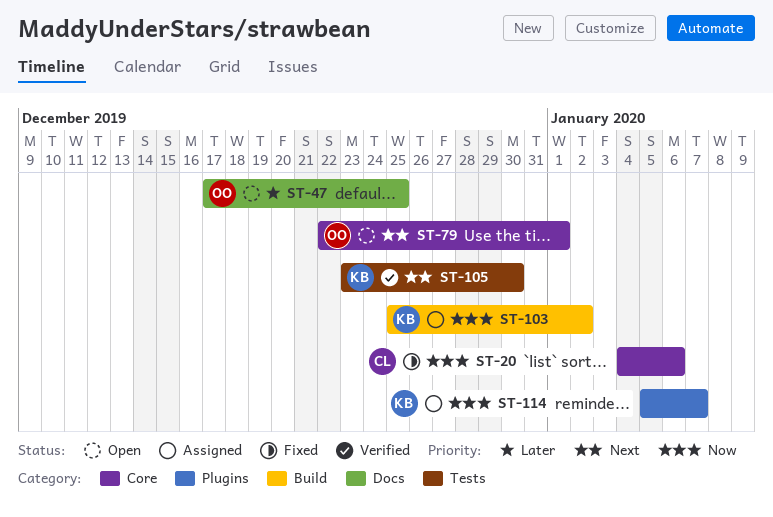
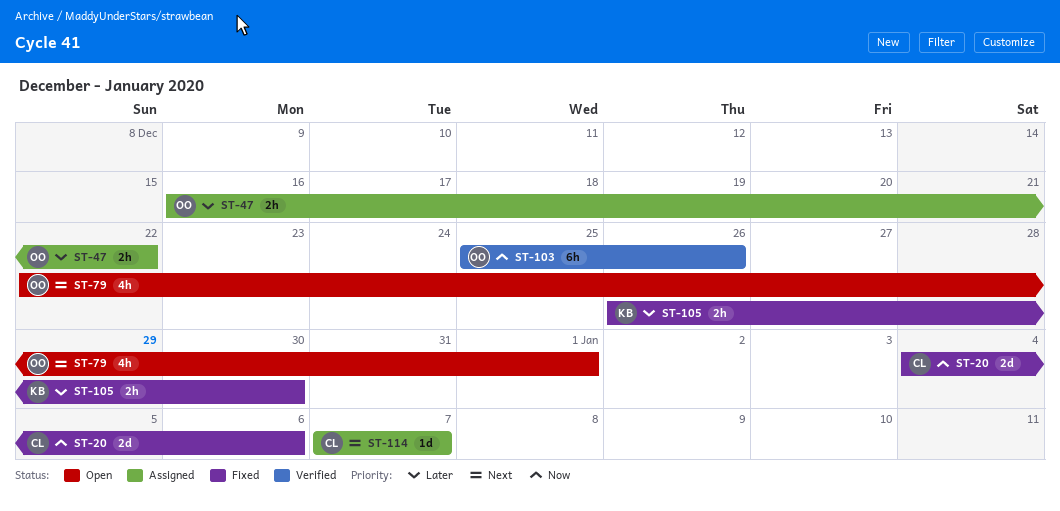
ST-47, status: Open -> Assigned
ST-47, start: Dec 17 -> Dec 16
ST-47, due: Dec 25 -> Dec 22
ST-103, status: Assigned -> Verified
ST-103, owner: KB -> OO
ST-103, due: Jan 2 -> Dec 26
ST-105, status: Verified -> Fixed
ST-105, priority: Next -> Later
ST-105, start: Dec 23 -> Dec 26
ST-114, owner: KB -> CL
ST-114, priority: Now -> Next
ST-114, start: Jan 5 -> Jan 7

